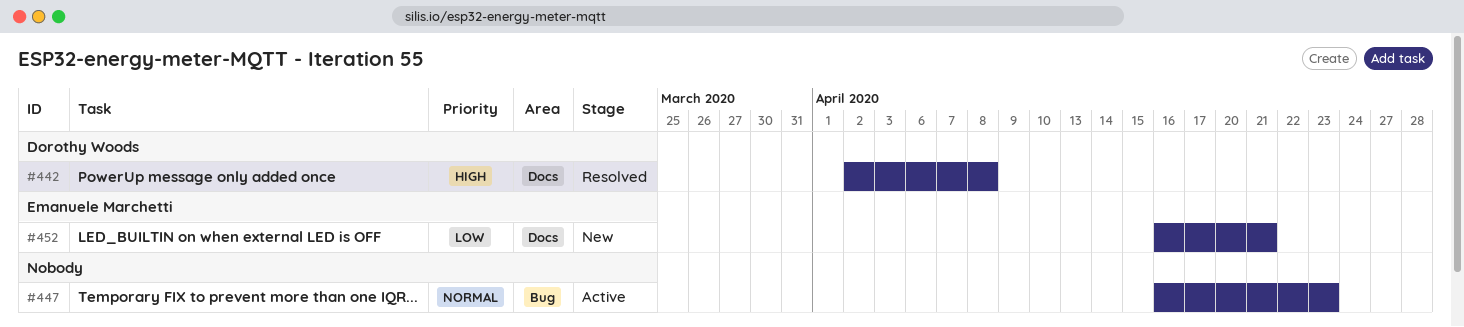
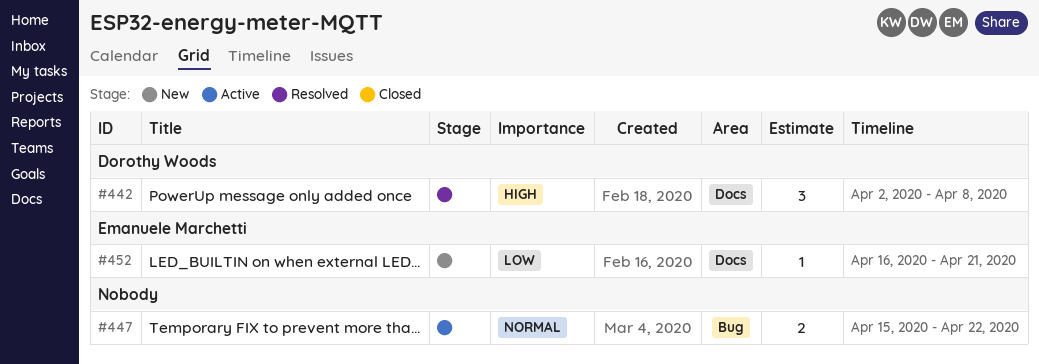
#447, start: Apr 16 -> Apr 15
#447, due: Apr 23 -> Apr 22

